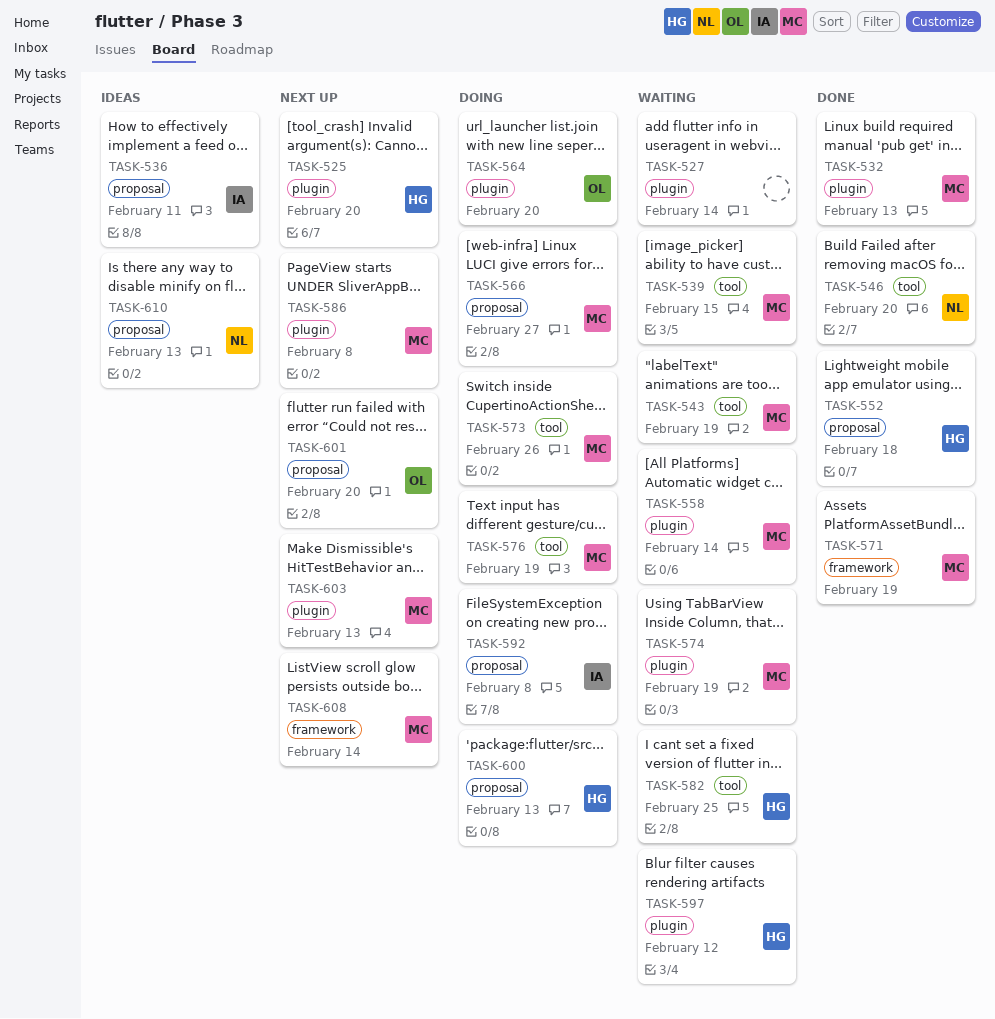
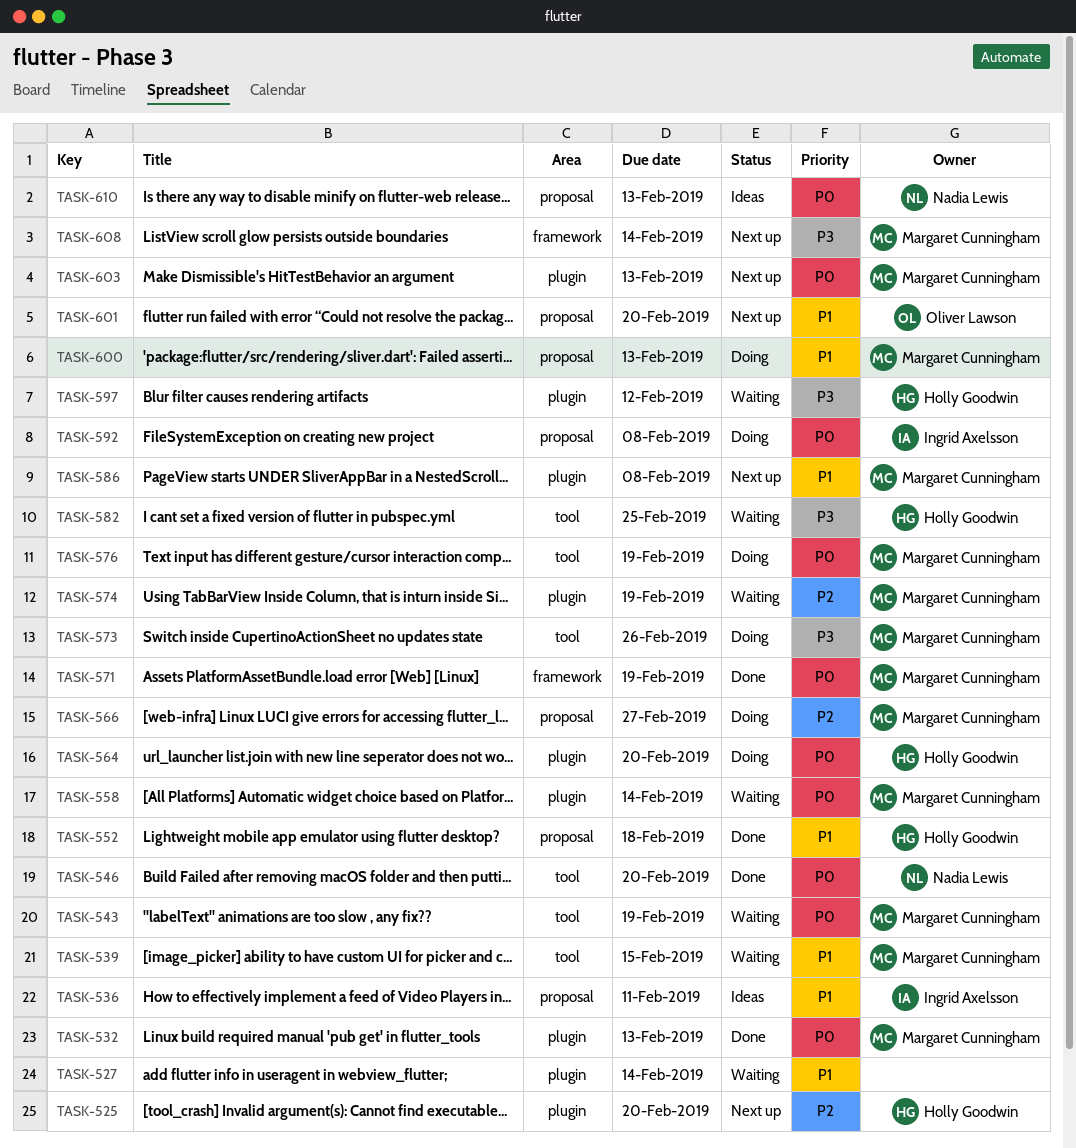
TASK-564, owner: Oliver Lawson -> Holly Goodwin
TASK-600, owner: Holly Goodwin -> Margaret Cunningham

